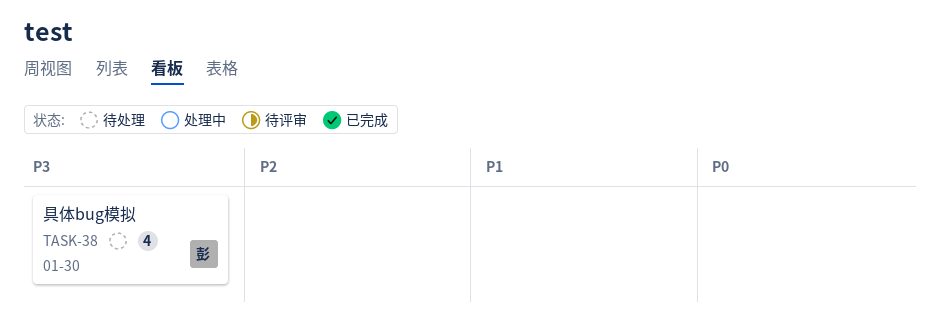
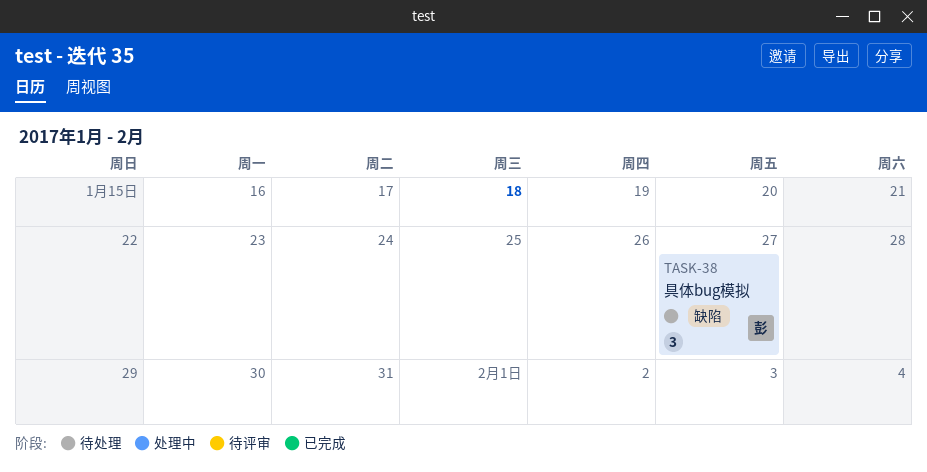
TASK-38, estimate: 4 -> 3
TASK-38, due: Jan 30 -> Jan 27

